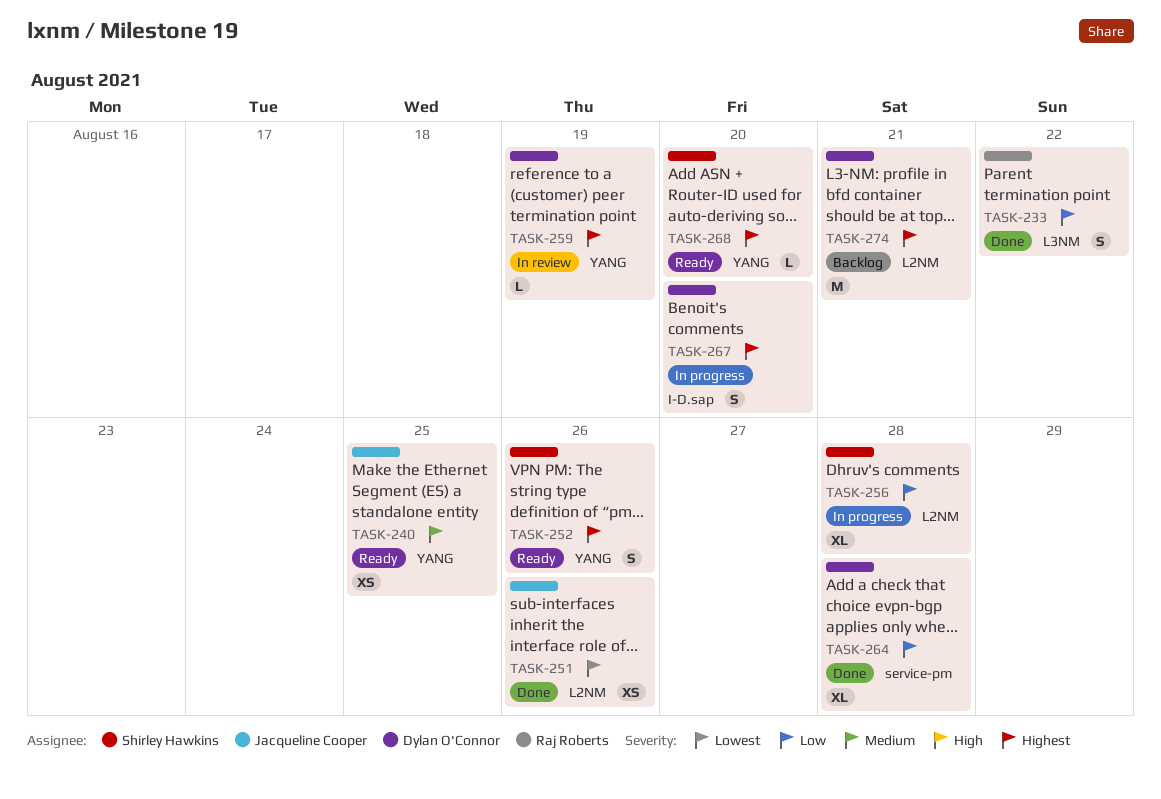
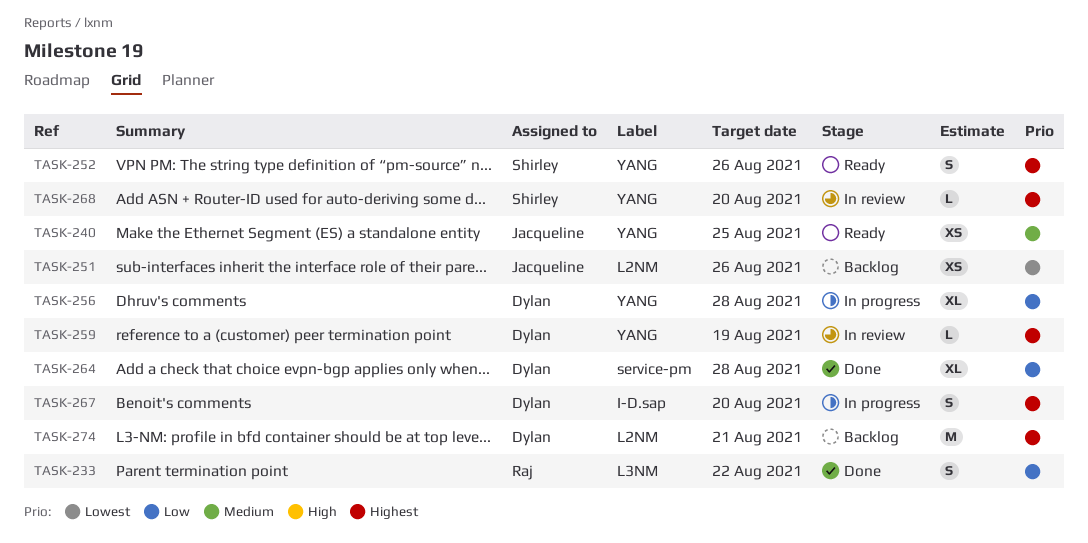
TASK-251, status: Done -> Backlog
TASK-256, owner: Shirley Hawkins -> Dylan O'Connor
TASK-256, label: L2NM -> YANG
TASK-268, status: Ready -> In review

